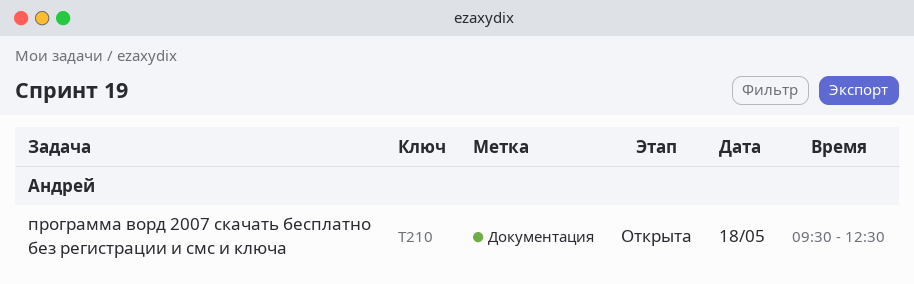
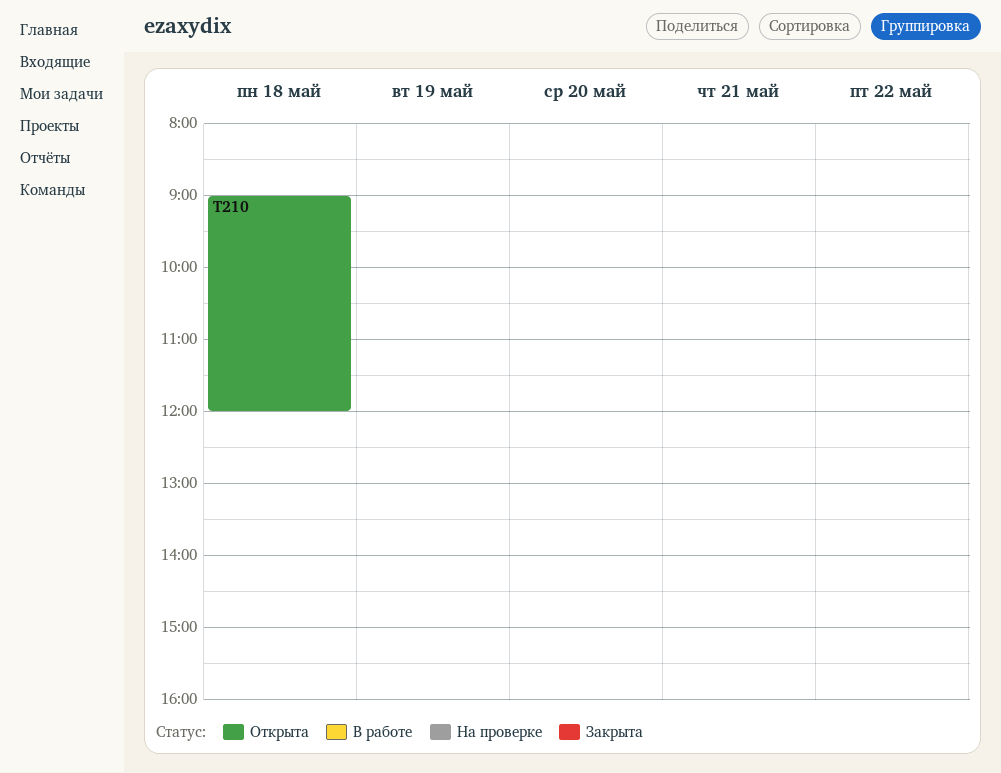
T210, begins: 09:30 -> 09:00
T210, ends: 12:30 -> 12:00

